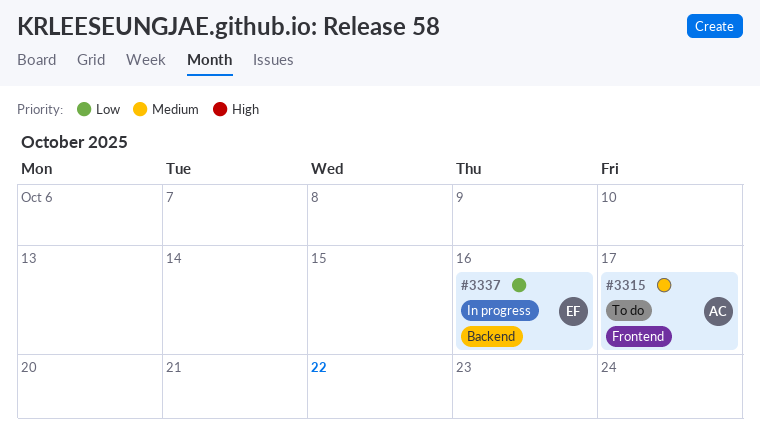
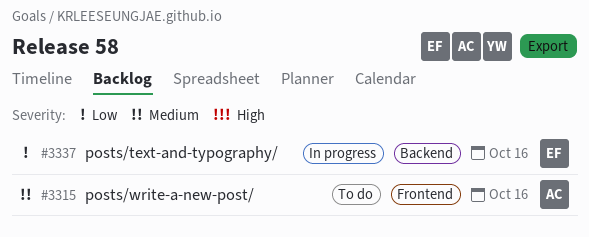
#3315, due: Oct 17 -> Oct 16

